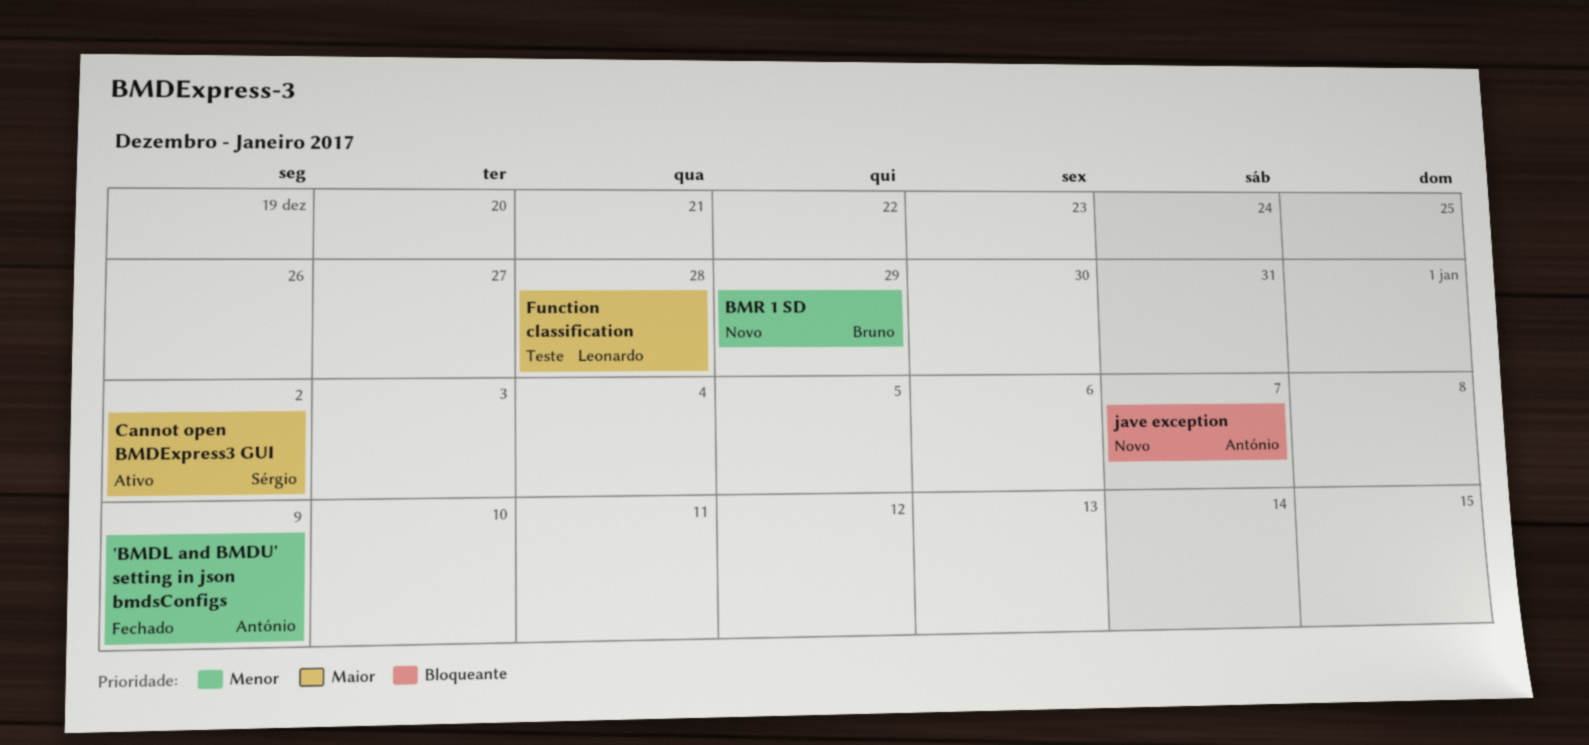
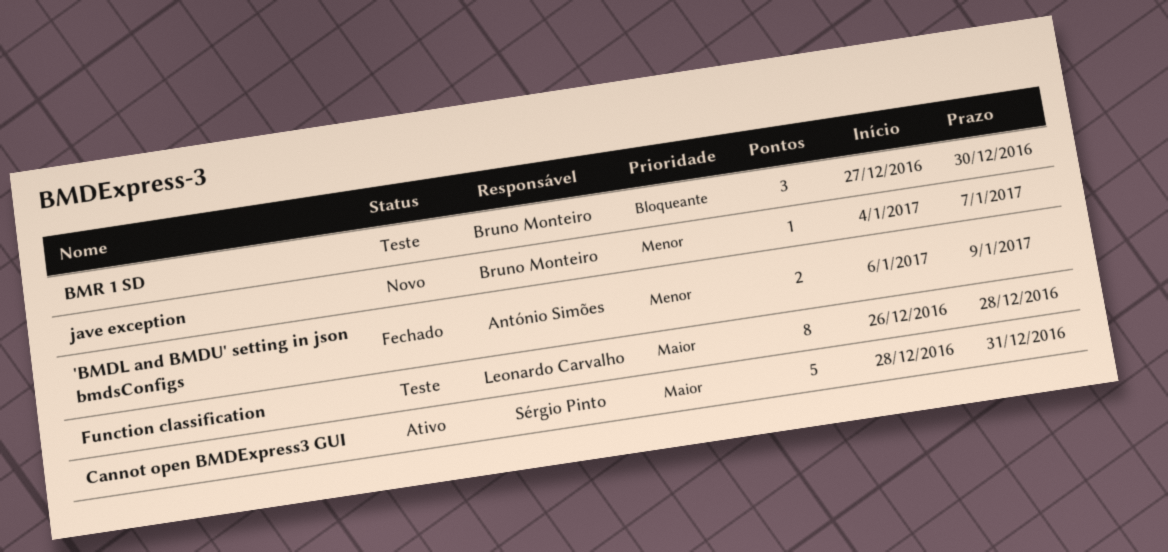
BMR 1 SD, status: Novo -> Teste
BMR 1 SD, priority: Menor -> Bloqueante
BMR 1 SD, due: Dec 29 -> Dec 30
Cannot open BMDExpress3 GUI, due: Jan 2 -> Dec 31
jave exception, owner: António Simões -> Bruno Monteiro
jave exception, priority: Bloqueante -> Menor

